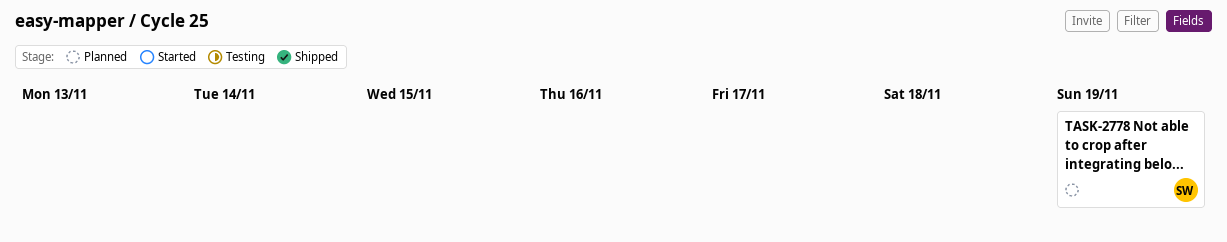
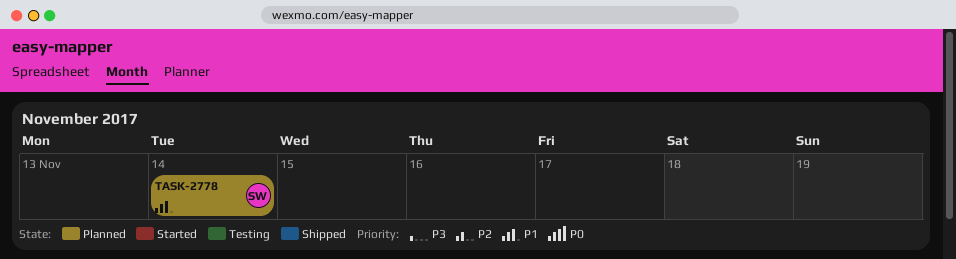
TASK-2778, due: Nov 19 -> Nov 14

